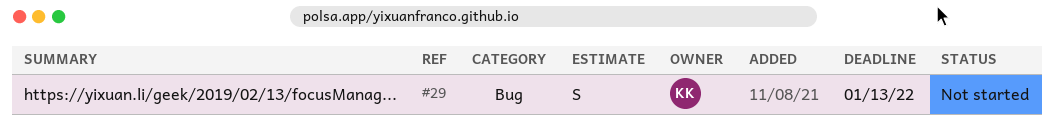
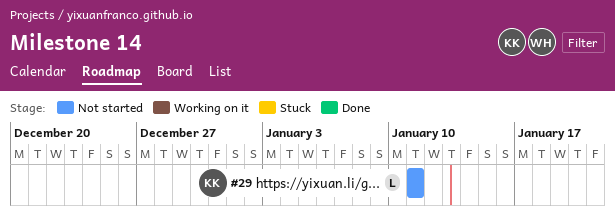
#29, estimate: S -> L
#29, due: Jan 13 -> Jan 11

